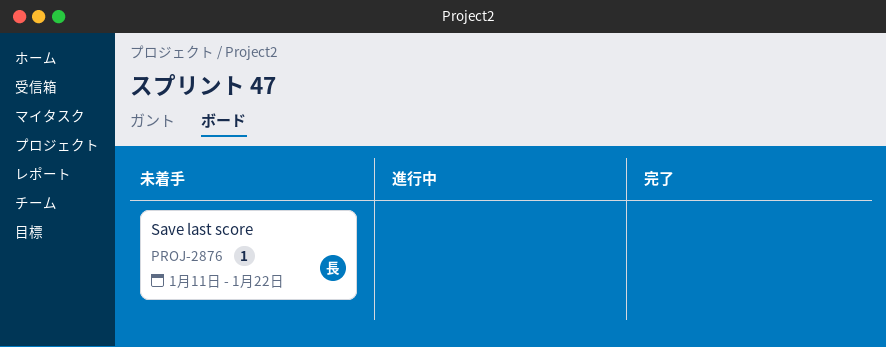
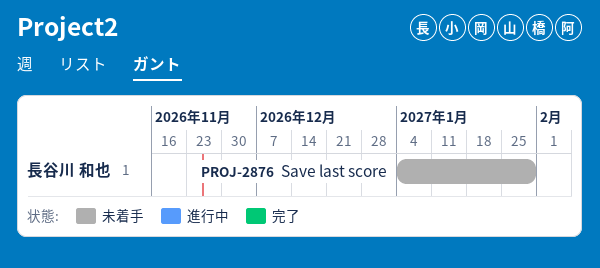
PROJ-2876, start: Jan 11 -> Jan 4
PROJ-2876, due: Jan 22 -> Jan 29

